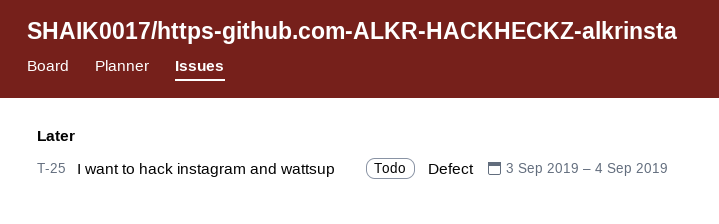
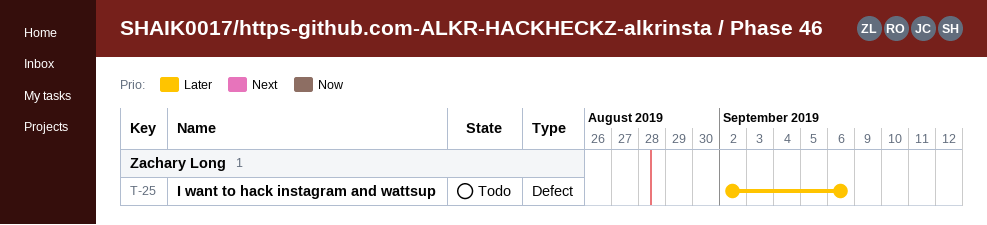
T-25, start: Sep 3 -> Sep 2
T-25, due: Sep 4 -> Sep 6

